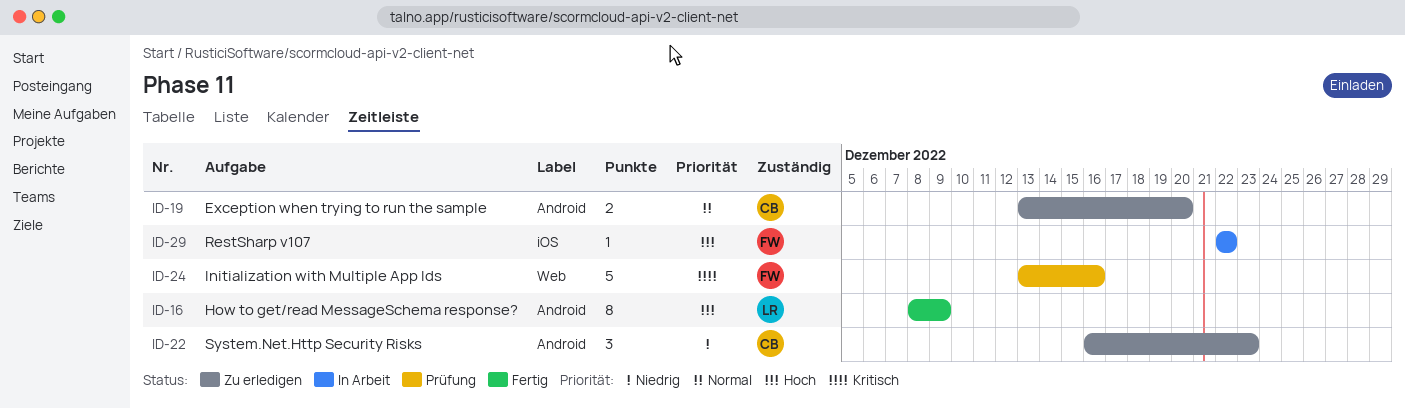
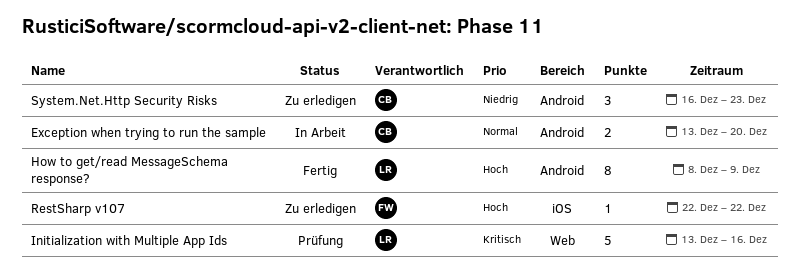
Exception when trying to run the sample, status: Zu erledigen -> In Arbeit
Initialization with Multiple App Ids, owner: FW -> LR
RestSharp v107, status: In Arbeit -> Zu erledigen

